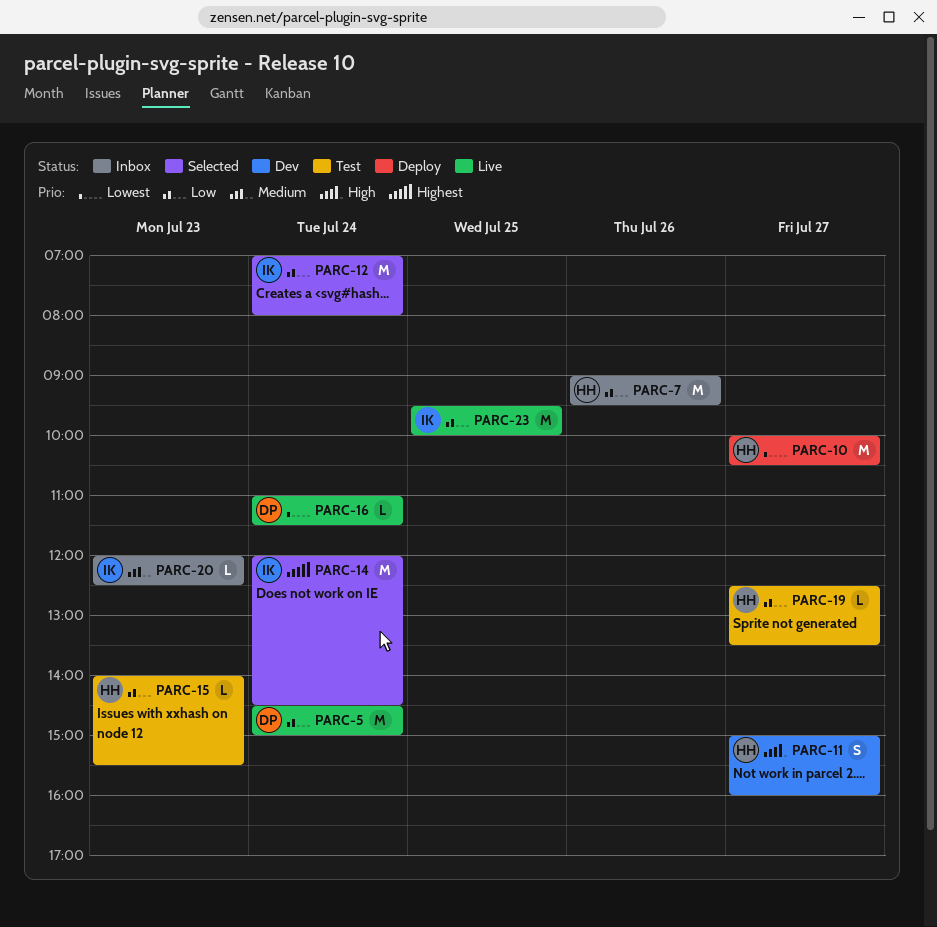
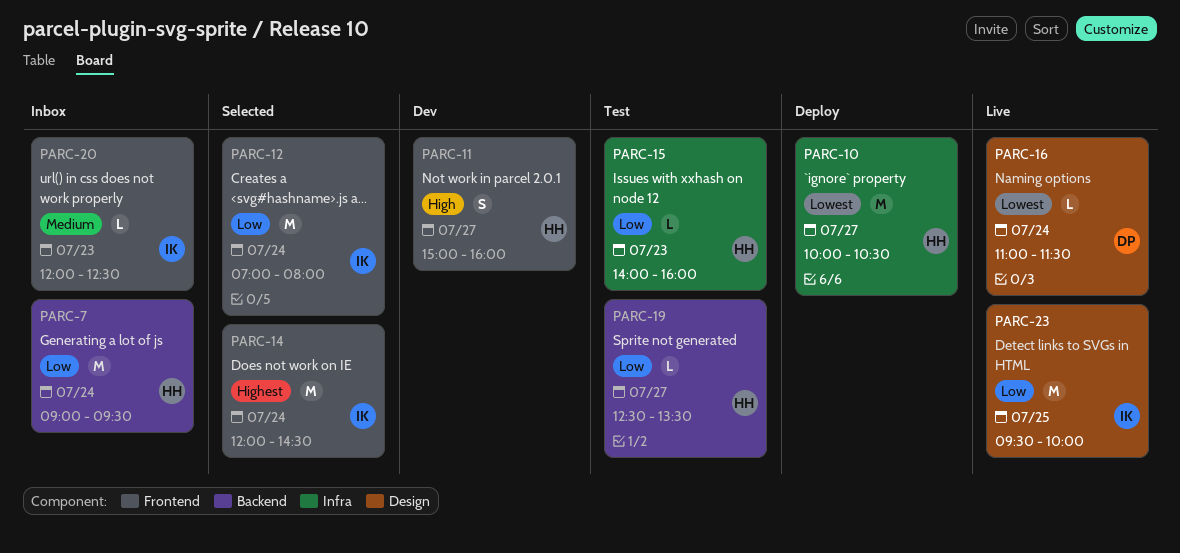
PARC-5: present -> none
PARC-7, day: Jul 26 -> Jul 24
PARC-15, ends: 15:30 -> 16:00

